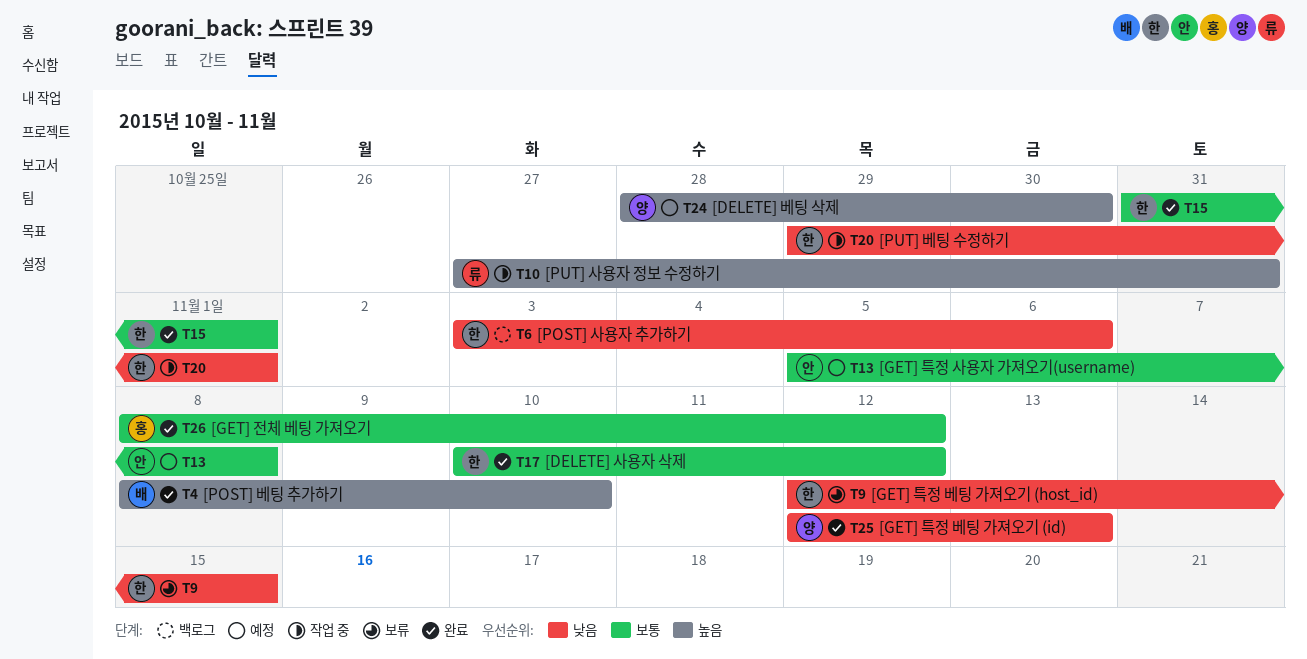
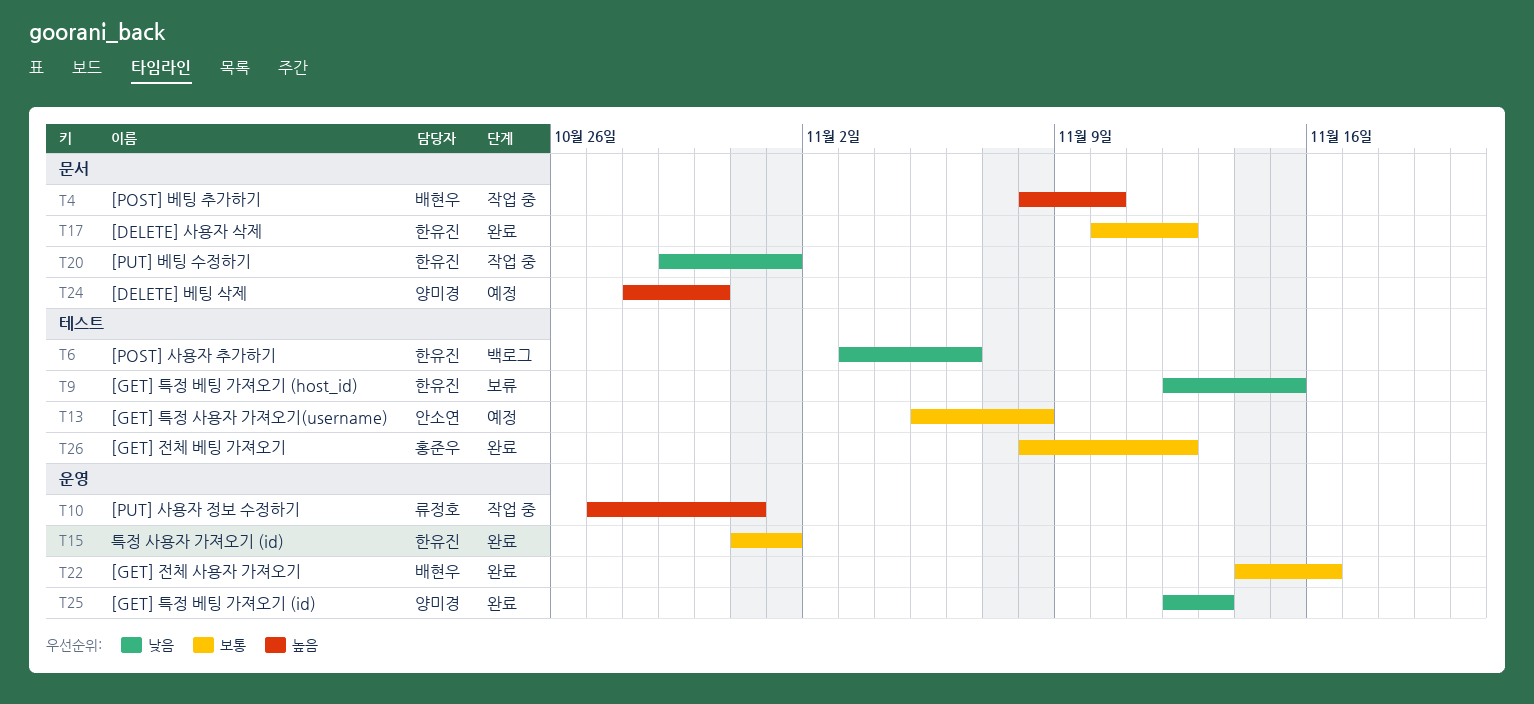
T4, status: 완료 -> 작업 중
T22: none -> present

